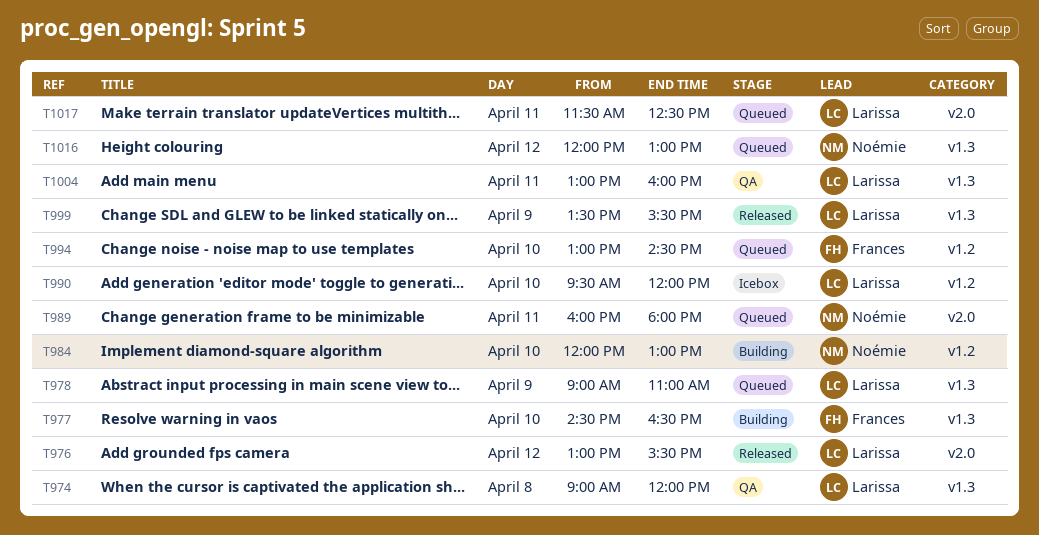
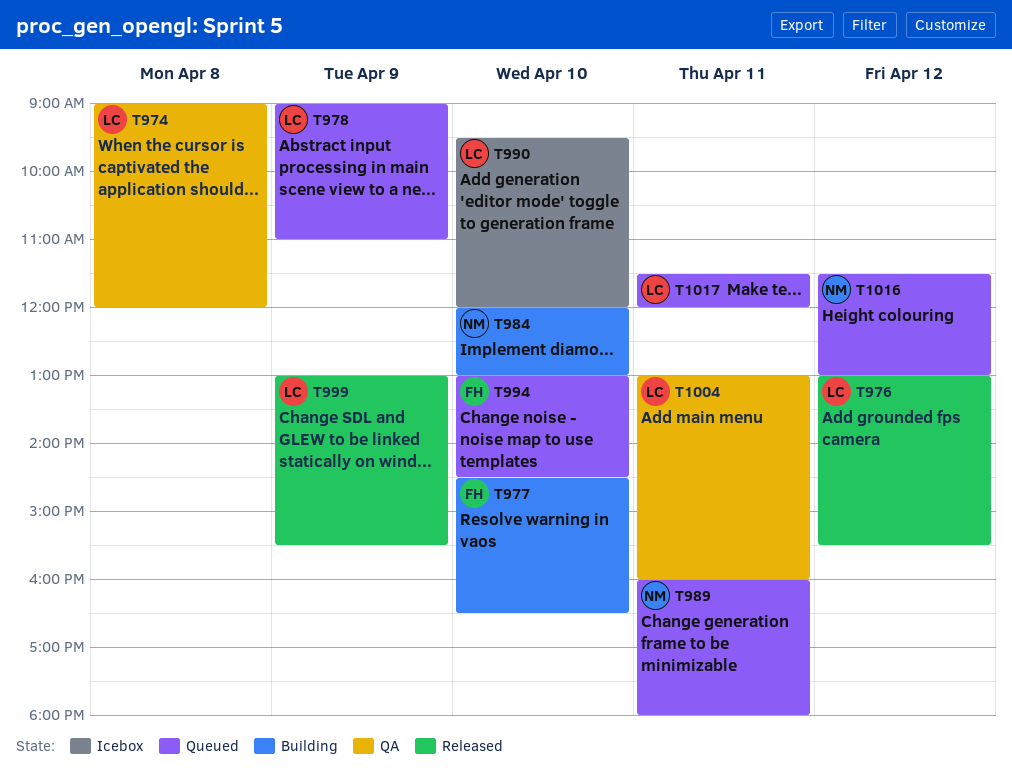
T999, begins: 13:30 -> 13:00
T1016, begins: 12:00 -> 11:30
T1017, ends: 12:30 -> 12:00

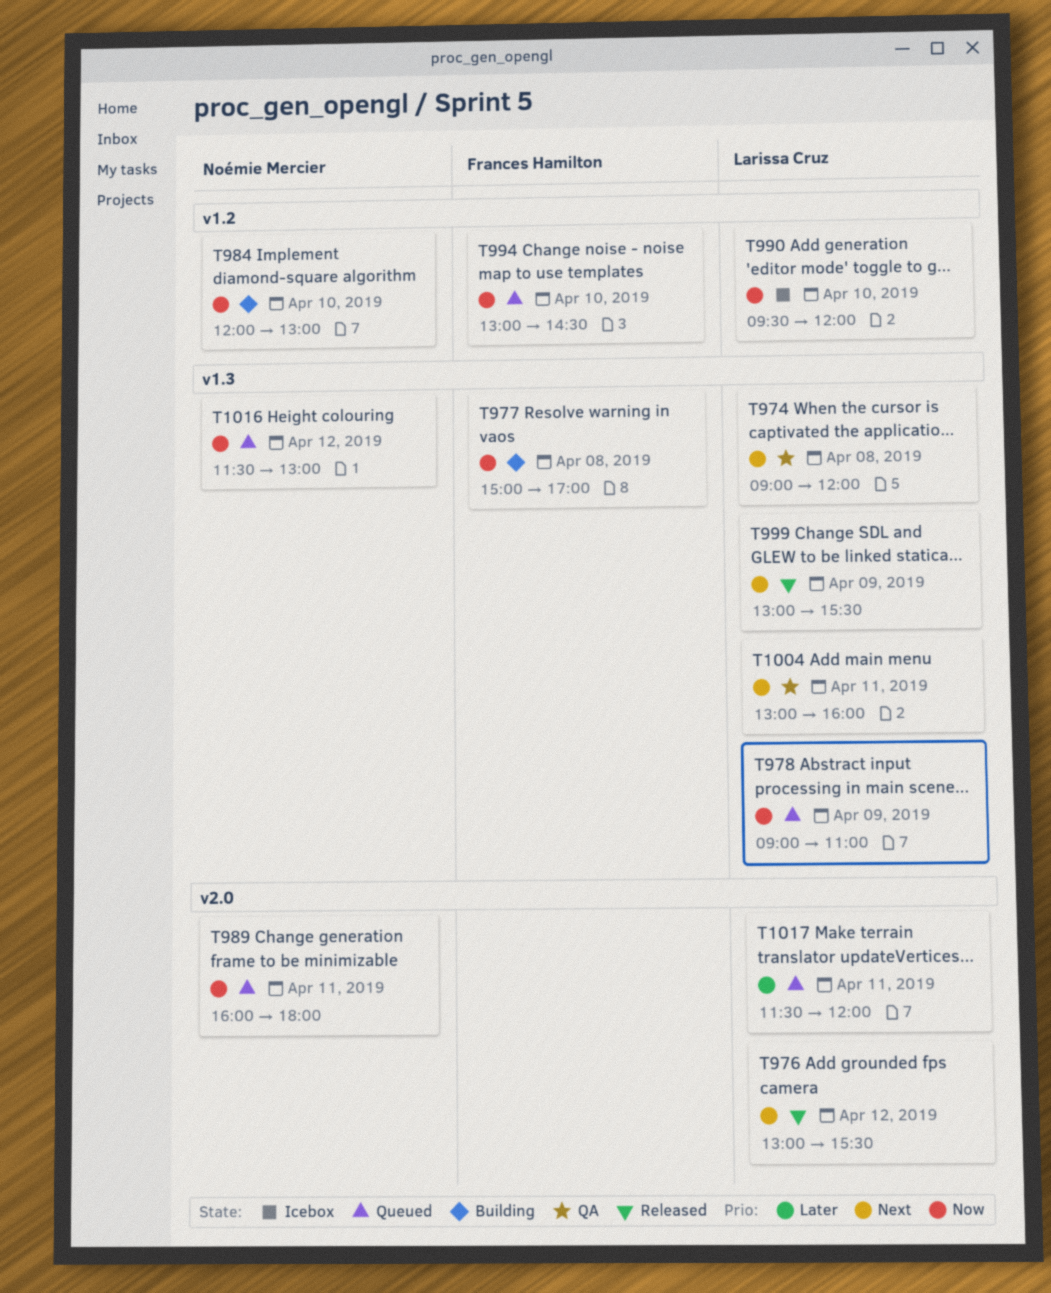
T977, day: Apr 10 -> Apr 8
T977, begins: 14:30 -> 15:00
T977, ends: 16:30 -> 17:00

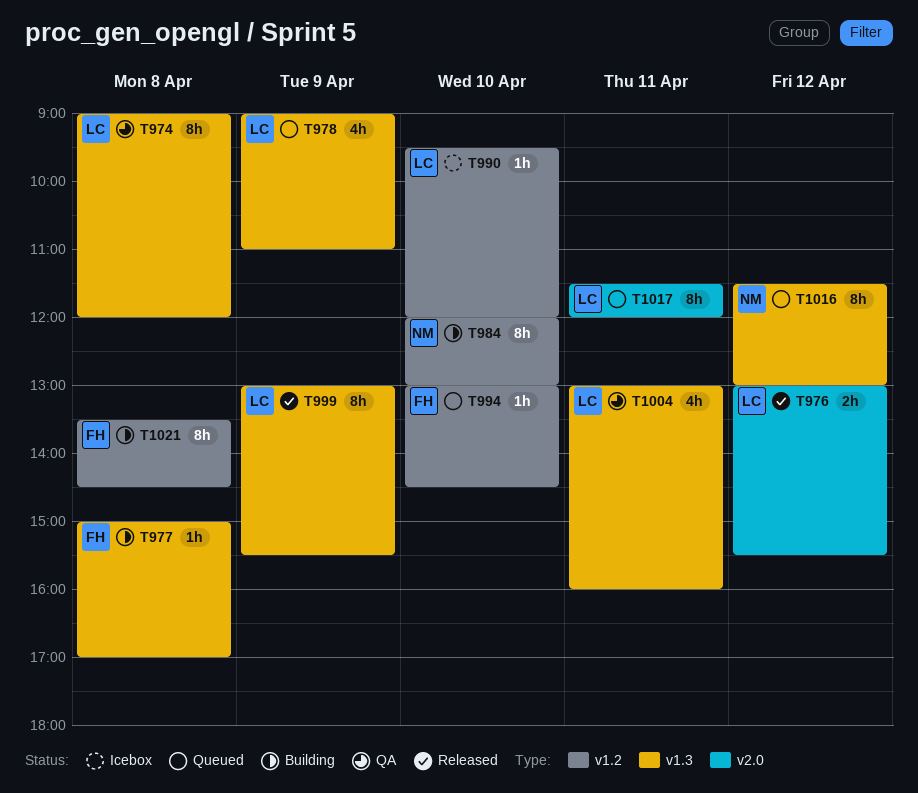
T989: present -> none
T1021: none -> present

